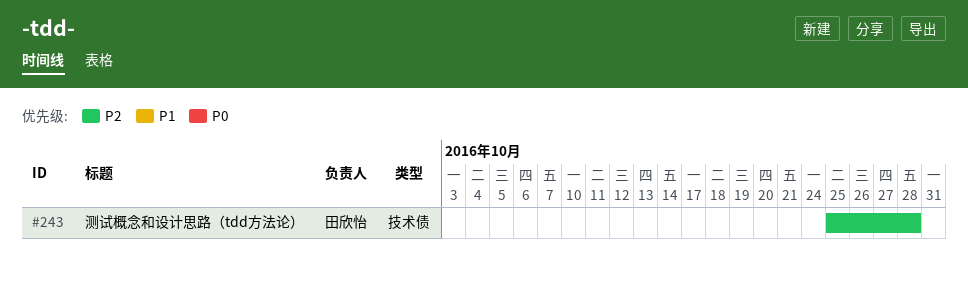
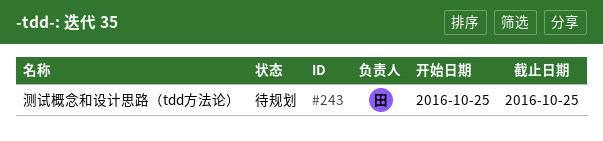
#243, due: Oct 28 -> Oct 25

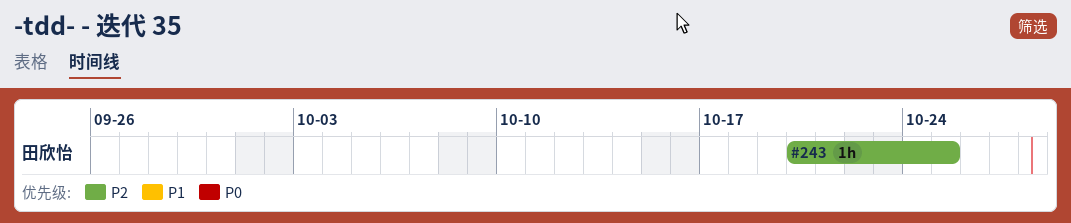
#243, start: Oct 25 -> Oct 20

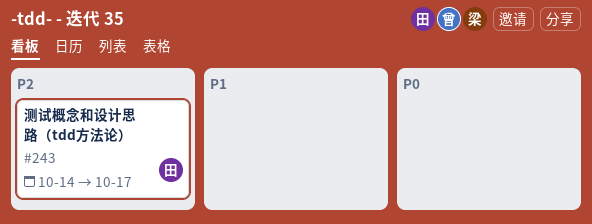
#243, start: Oct 20 -> Oct 14
#243, due: Oct 25 -> Oct 17

